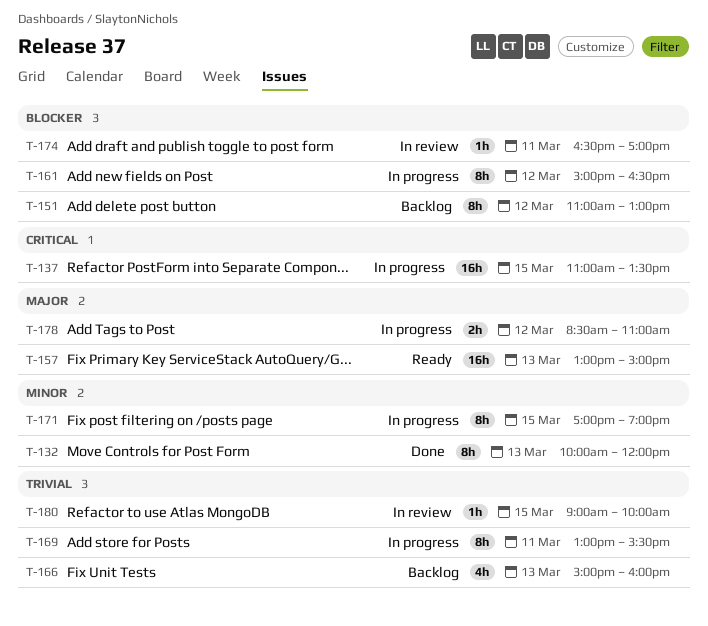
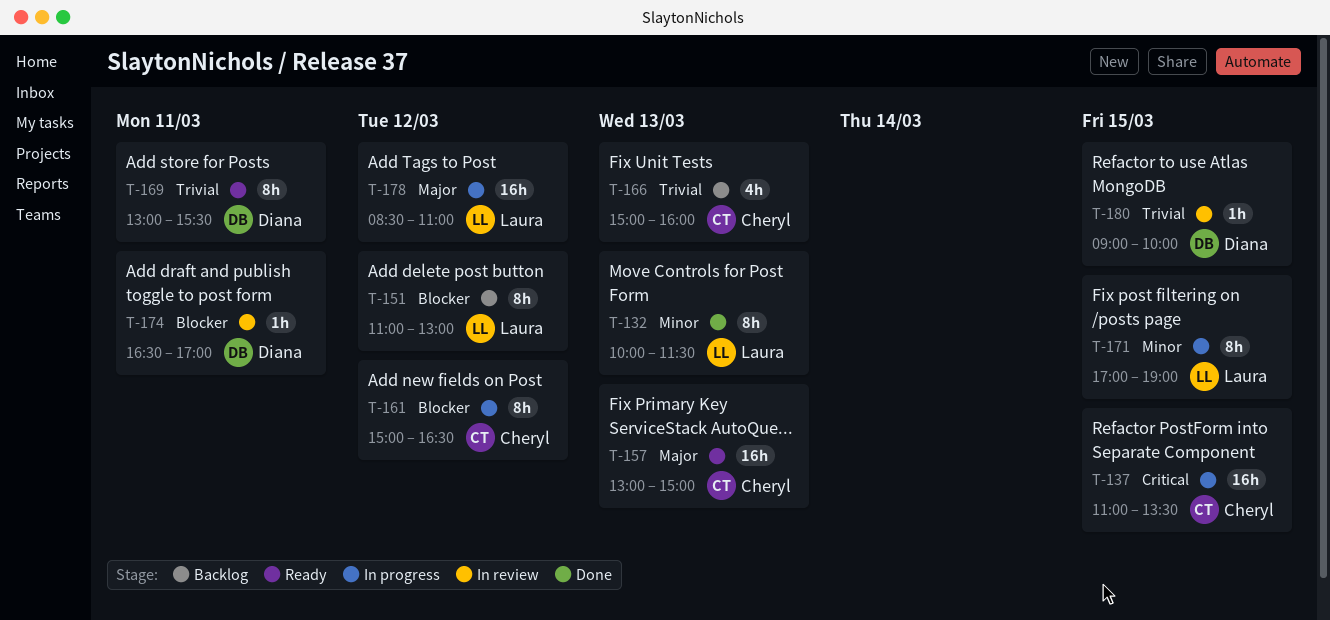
T-132, ends: 12:00 -> 11:30
T-169, status: In progress -> Ready
T-178, estimate: 2h -> 16h

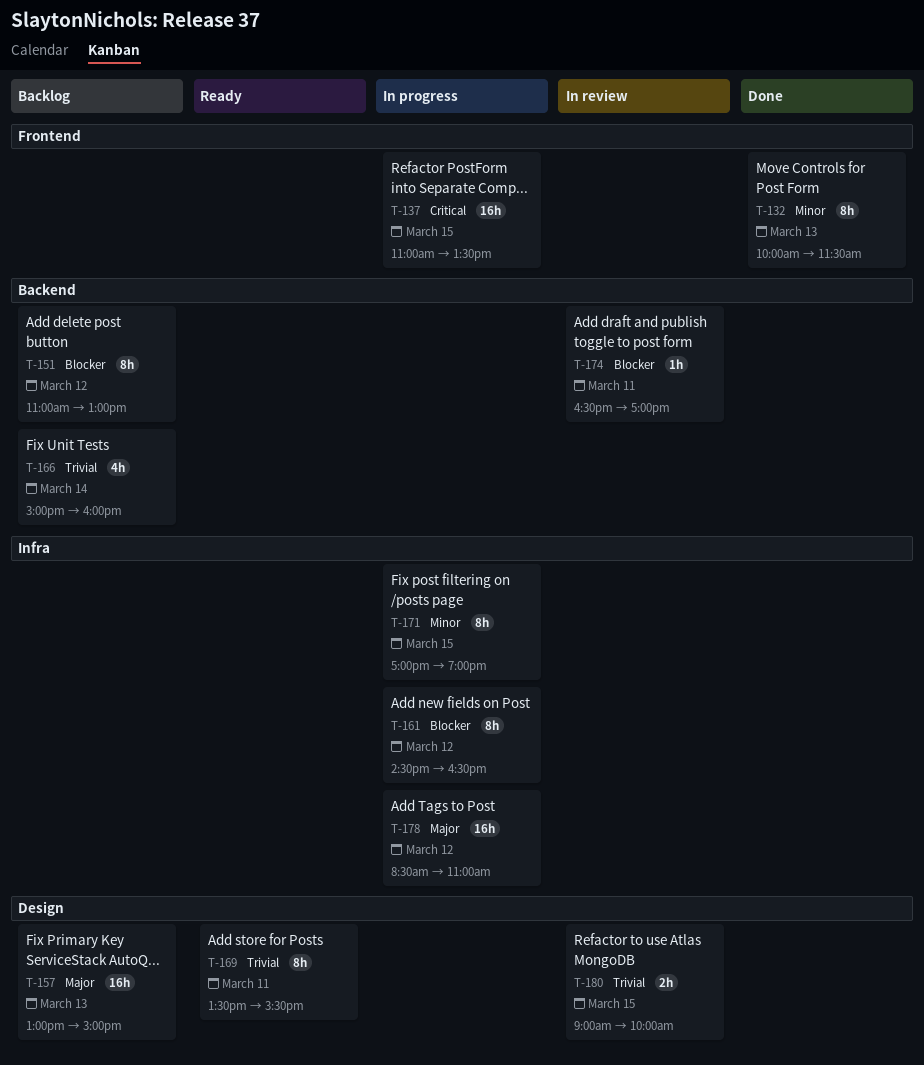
T-157, status: Ready -> Backlog
T-161, begins: 15:00 -> 14:30
T-166, day: Mar 13 -> Mar 14
T-169, begins: 13:00 -> 13:30
T-180, estimate: 1h -> 2h

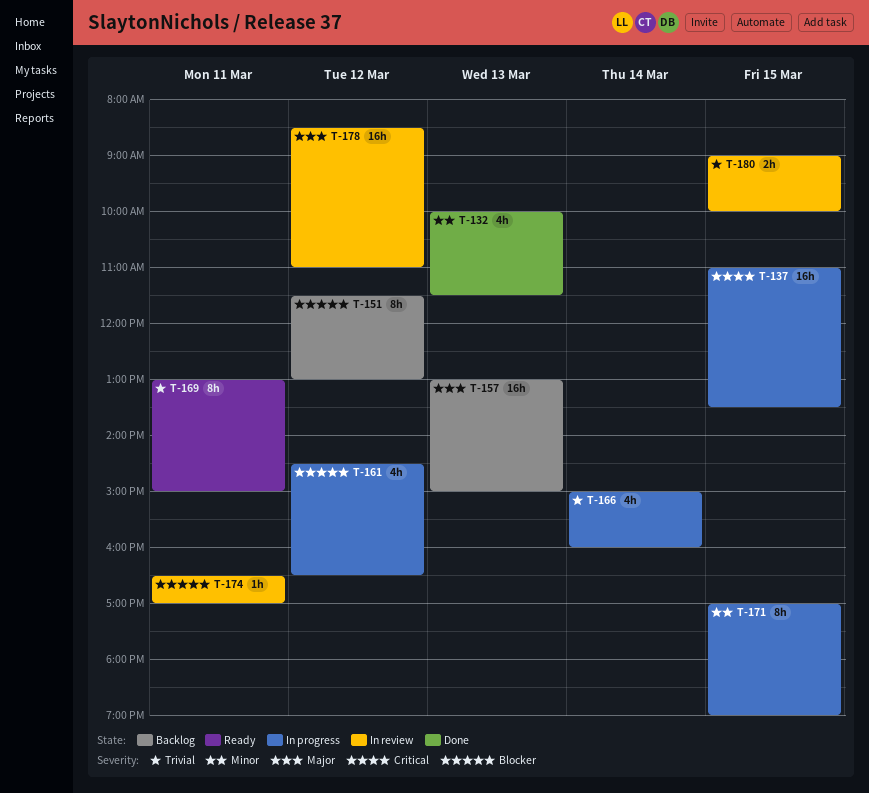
T-132, estimate: 8h -> 4h
T-151, begins: 11:00 -> 11:30
T-161, estimate: 8h -> 4h
T-166, status: Backlog -> In progress
T-169, begins: 13:30 -> 13:00
T-169, ends: 15:30 -> 15:00
T-178, status: In progress -> In review

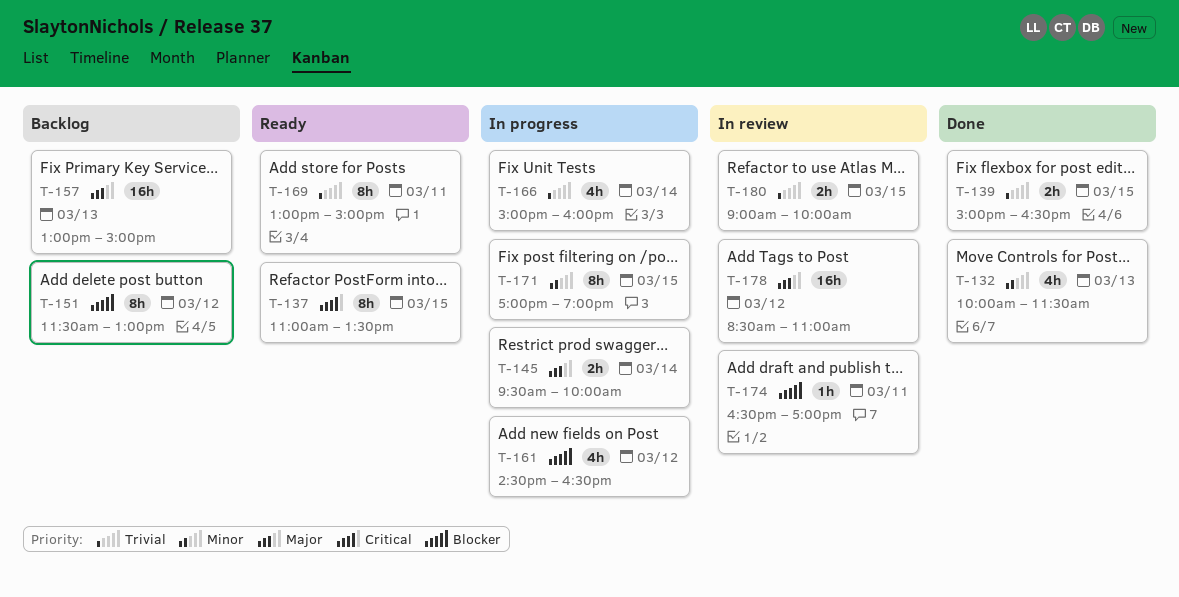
T-137, status: In progress -> Ready
T-137, estimate: 16h -> 8h
T-139: none -> present
T-145: none -> present

